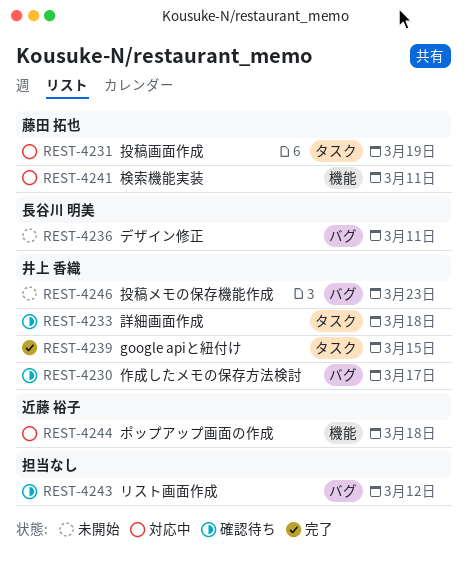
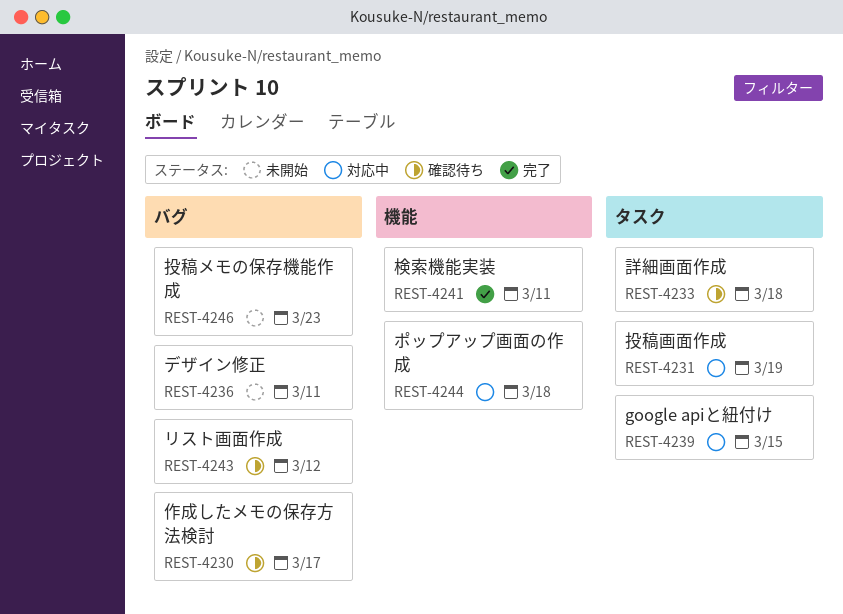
REST-4239, status: 完了 -> 対応中
REST-4241, status: 対応中 -> 完了

